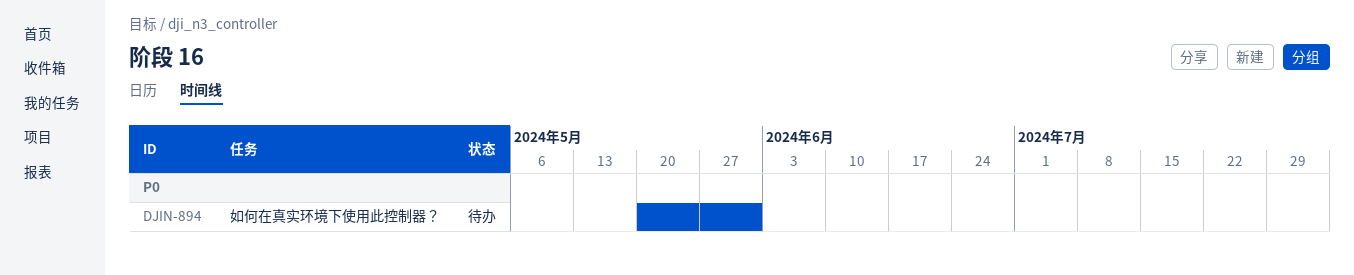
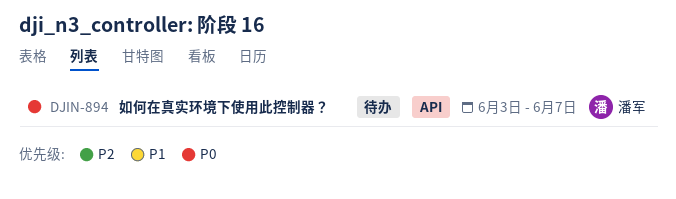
DJIN-894, start: May 20 -> Jun 3
DJIN-894, due: May 31 -> Jun 7

